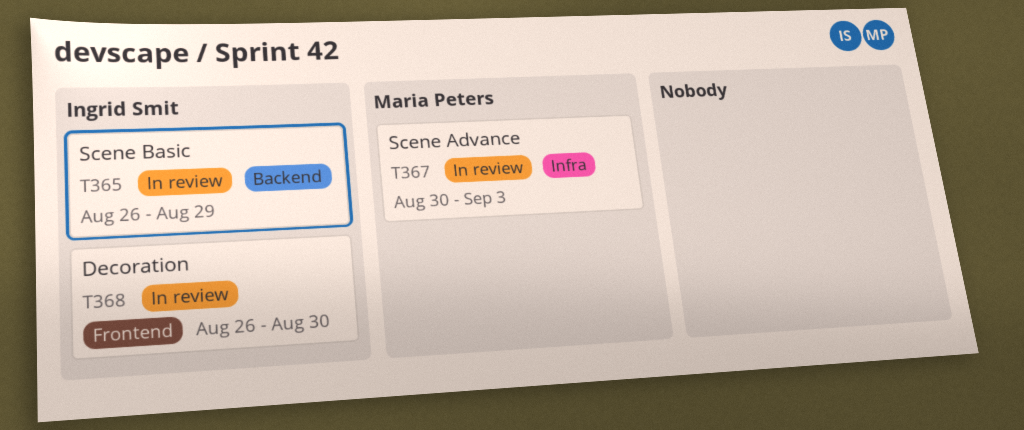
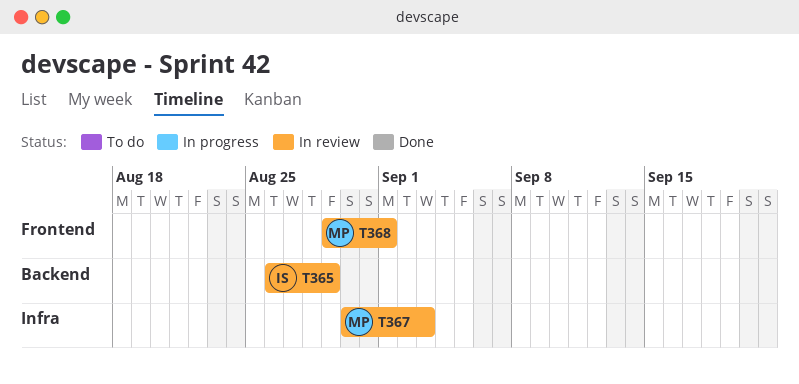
T368, owner: Ingrid Smit -> Maria Peters
T368, start: Aug 26 -> Aug 29
T368, due: Aug 30 -> Sep 1

